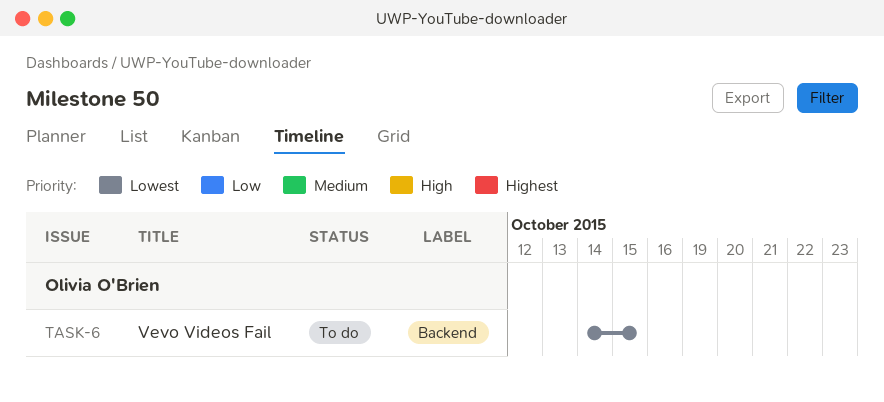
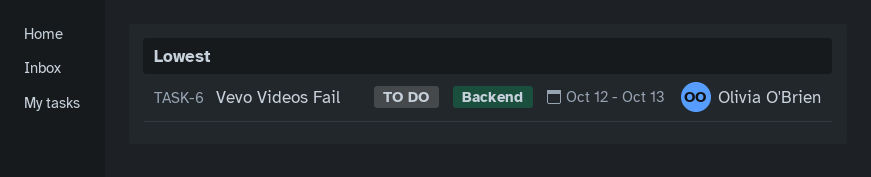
TASK-6, start: Oct 14 -> Oct 12
TASK-6, due: Oct 15 -> Oct 13

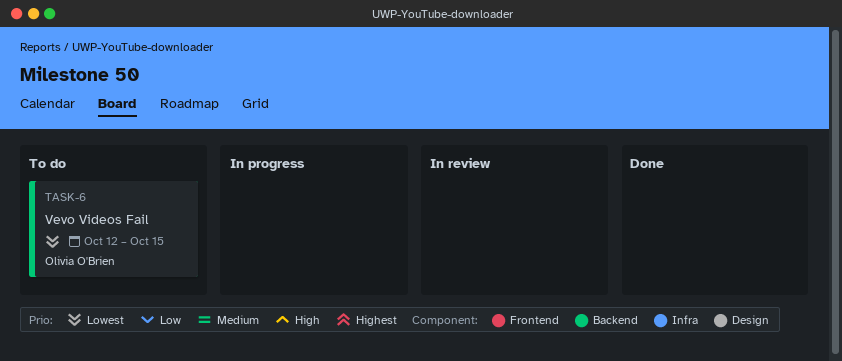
TASK-6, due: Oct 13 -> Oct 15

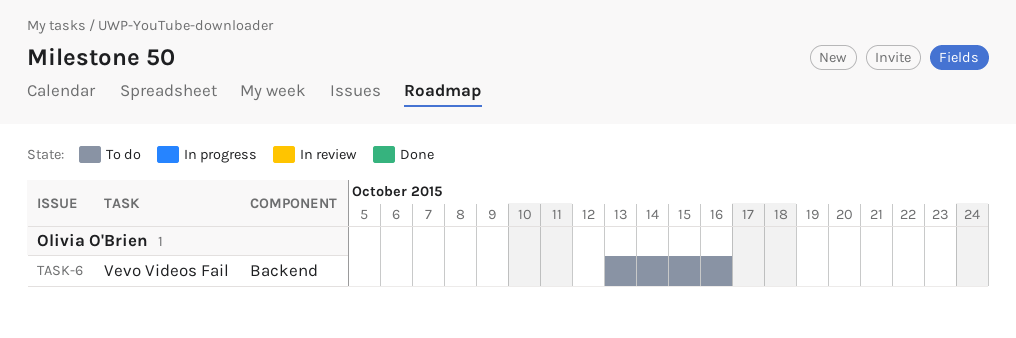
TASK-6, start: Oct 12 -> Oct 13
TASK-6, due: Oct 15 -> Oct 16

